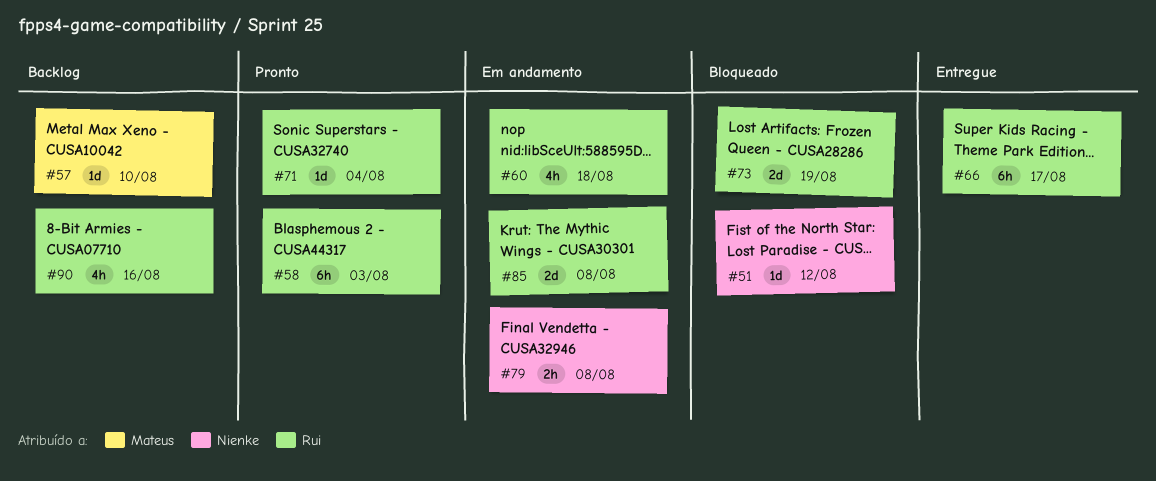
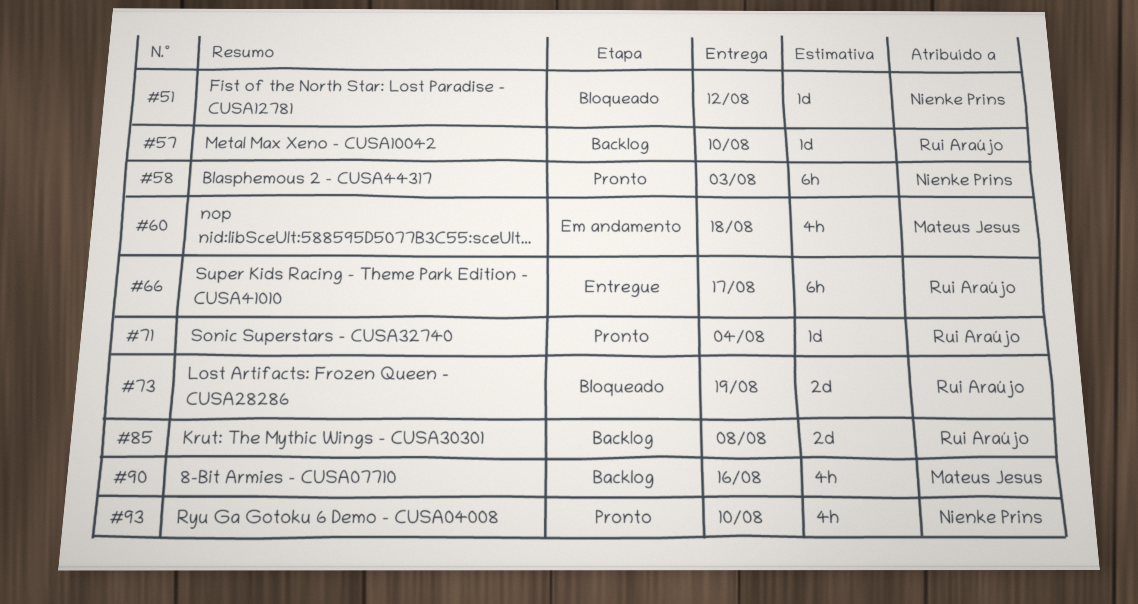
#57, owner: Mateus Jesus -> Rui Araújo
#58, owner: Rui Araújo -> Nienke Prins
#60, owner: Rui Araújo -> Mateus Jesus
#79: present -> none
#85, status: Em andamento -> Backlog
#90, owner: Rui Araújo -> Mateus Jesus
#93: none -> present

